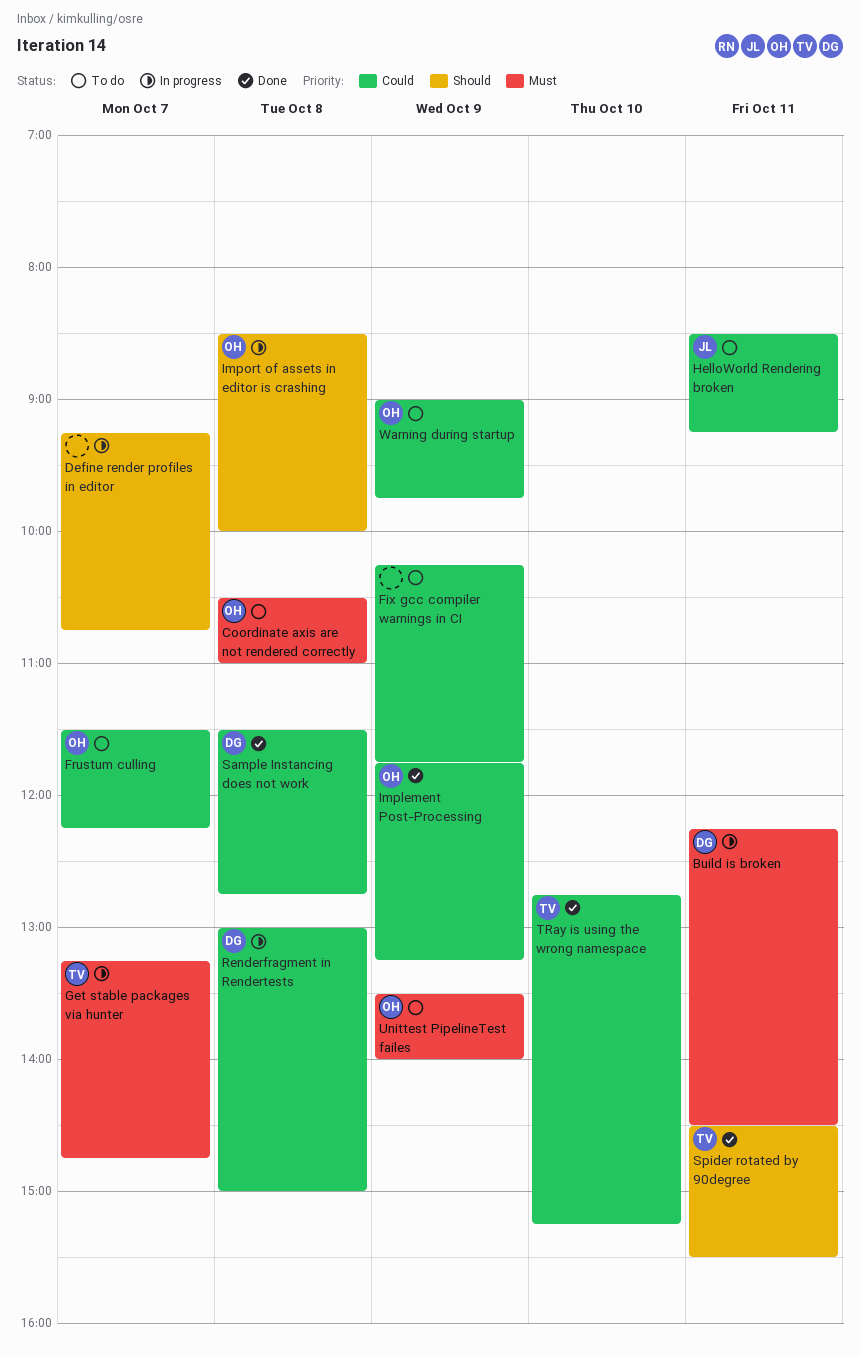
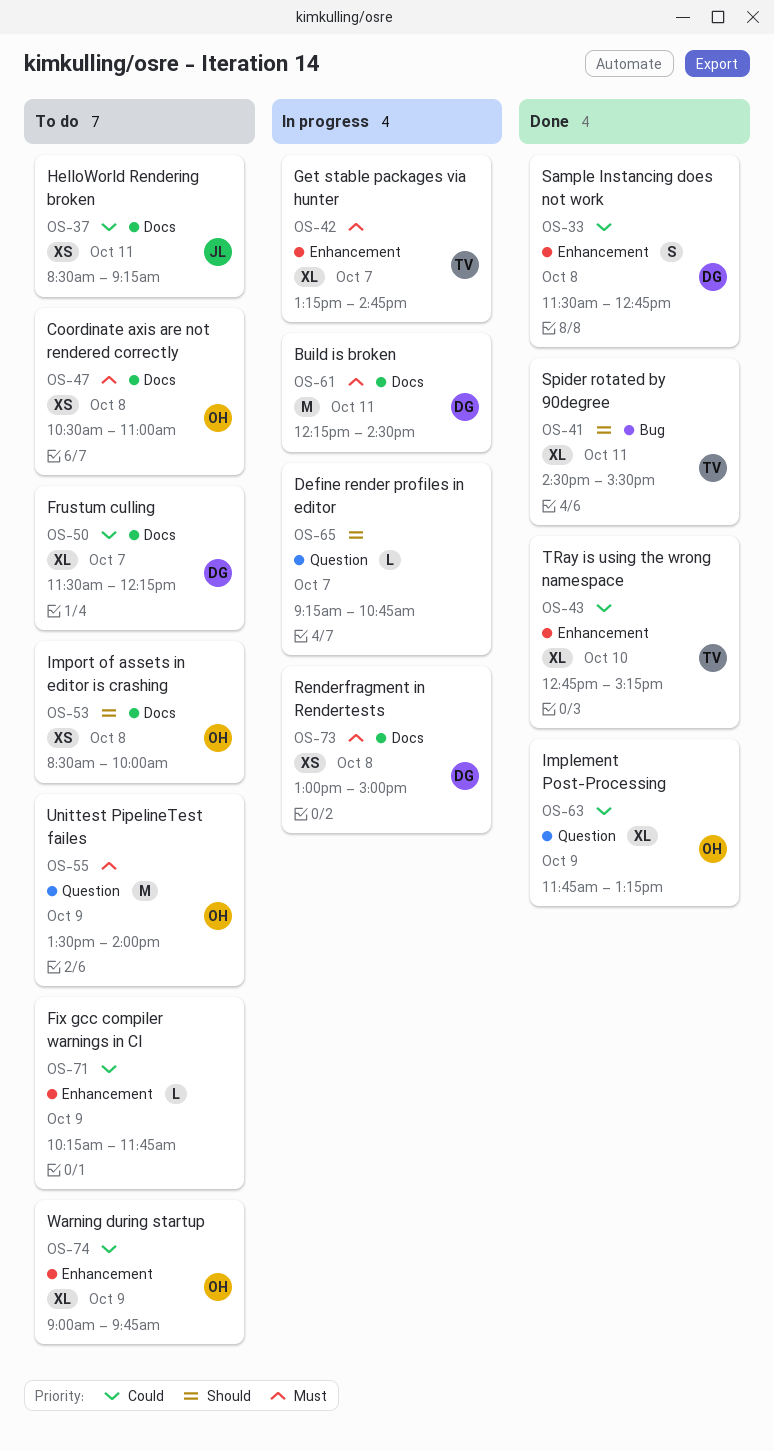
Frustum culling, owner: OH -> DG
Import of assets in editor is crashing, status: In progress -> To do
Renderfragment in Rendertests, priority: Could -> Must

